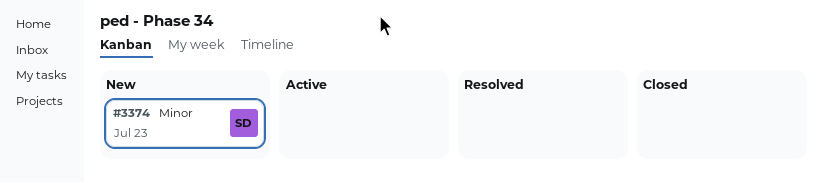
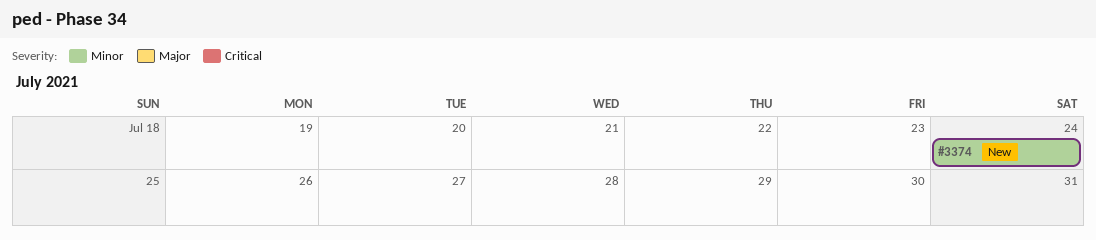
#3374, due: Jul 23 -> Jul 24

